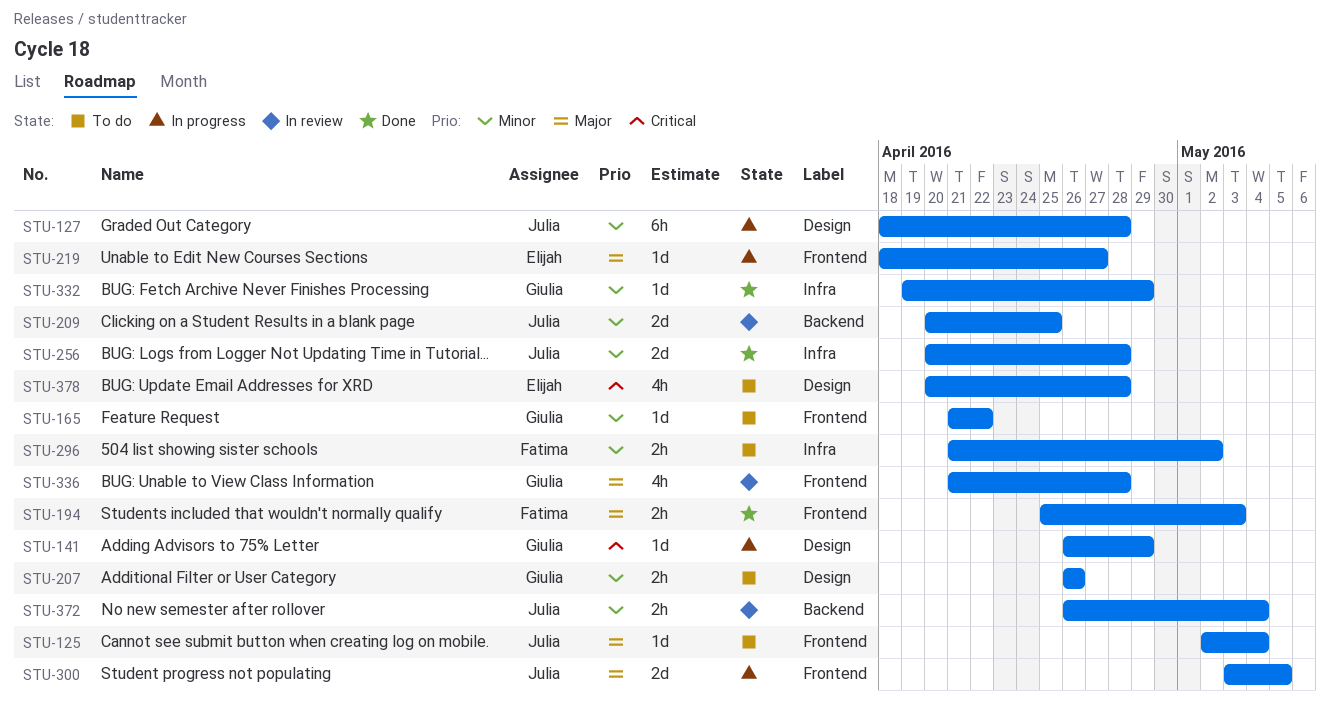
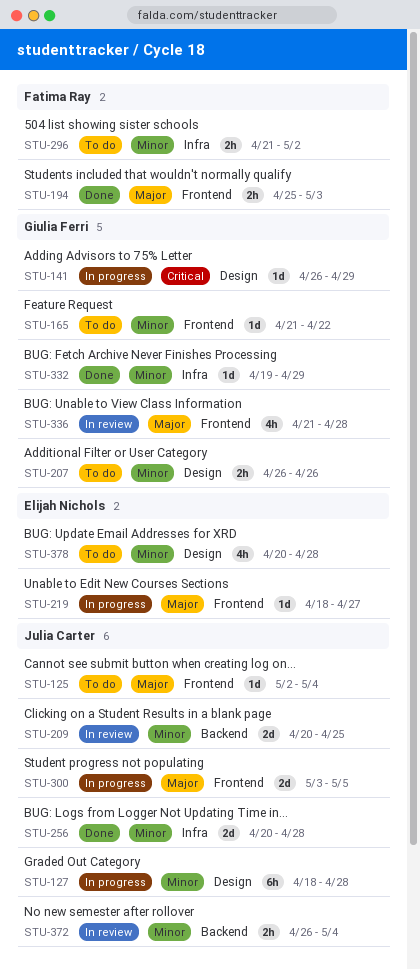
STU-378, priority: Critical -> Minor

